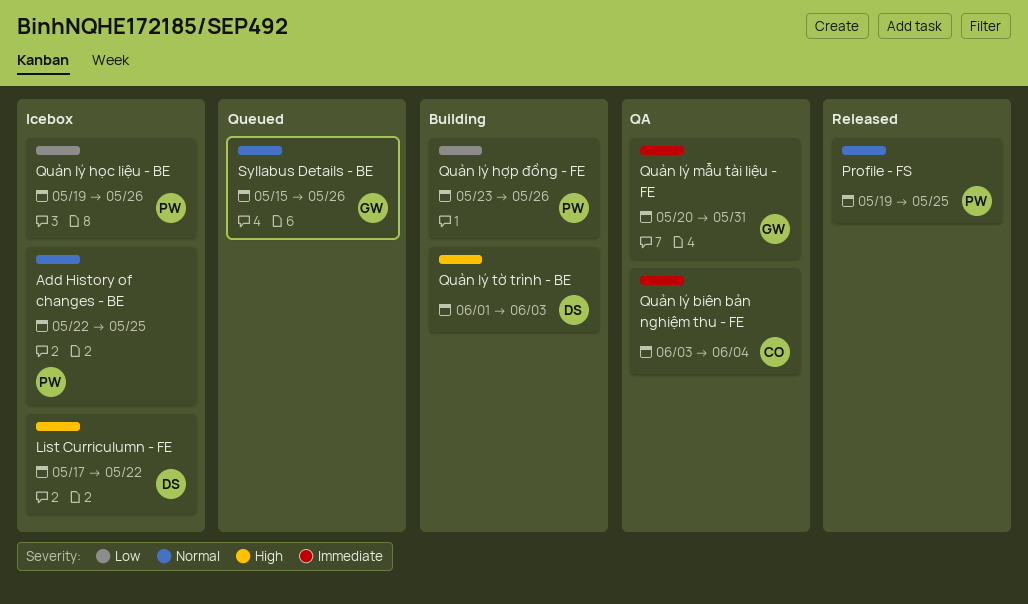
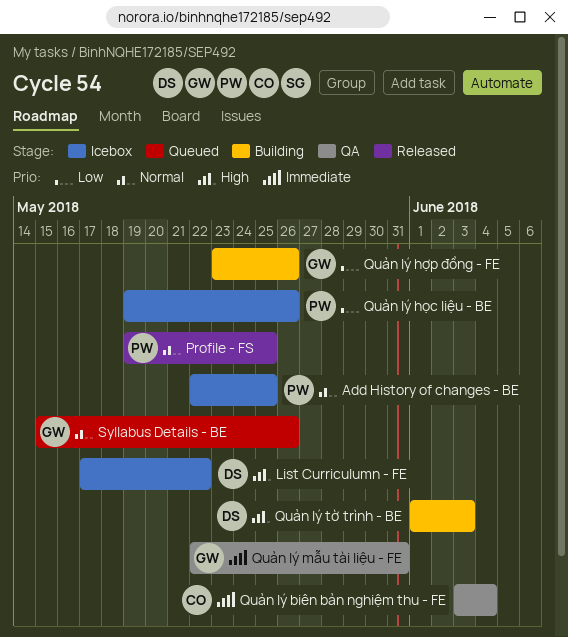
Quản lý hợp đồng - FE, owner: PW -> GW
Quản lý mẫu tài liệu - FE, start: May 20 -> May 22

